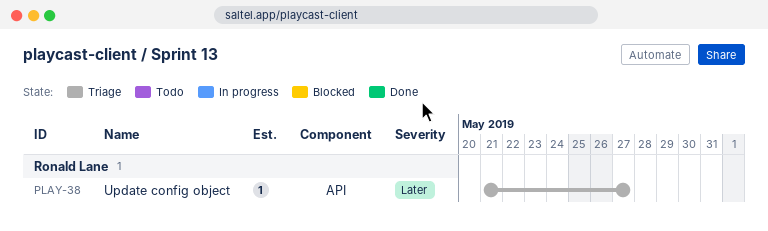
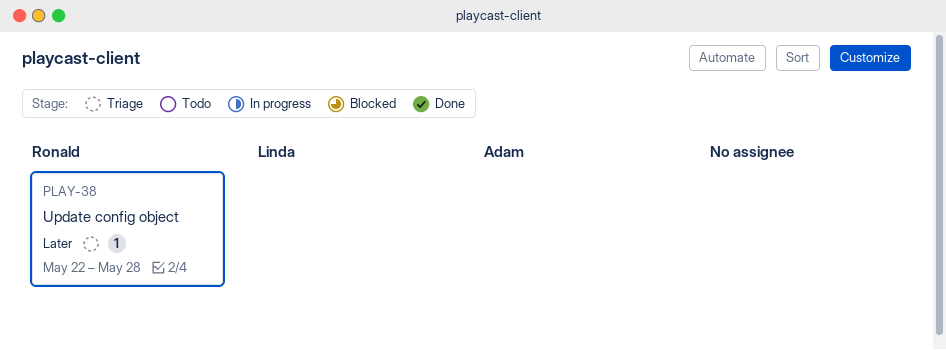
PLAY-38, start: May 21 -> May 22
PLAY-38, due: May 27 -> May 28

